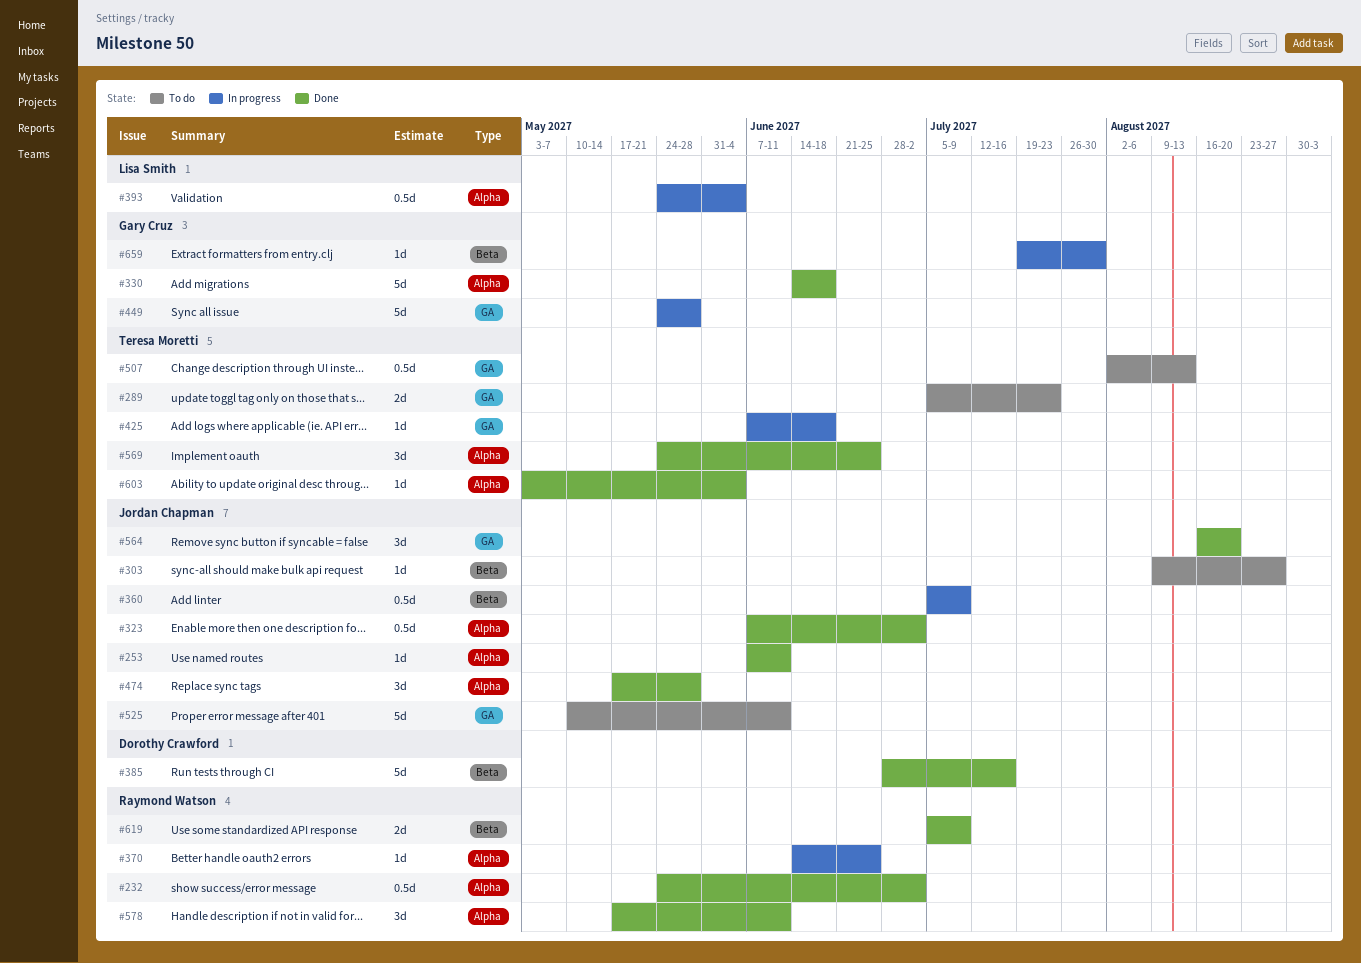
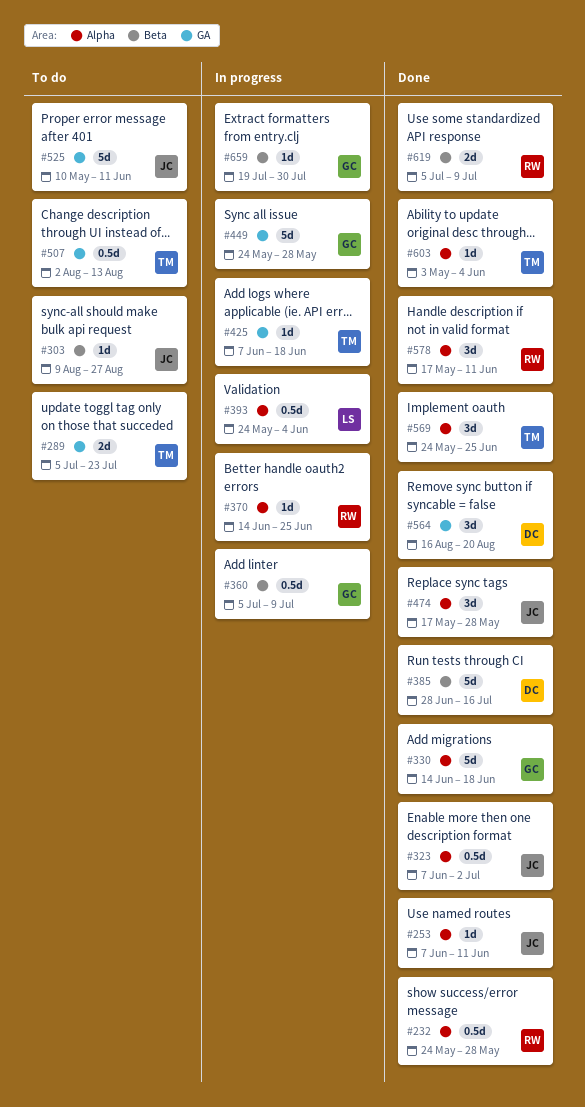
#232, due: Jul 2 -> May 28
#360, owner: Jordan Chapman -> Gary Cruz
#564, owner: Jordan Chapman -> Dorothy Crawford

